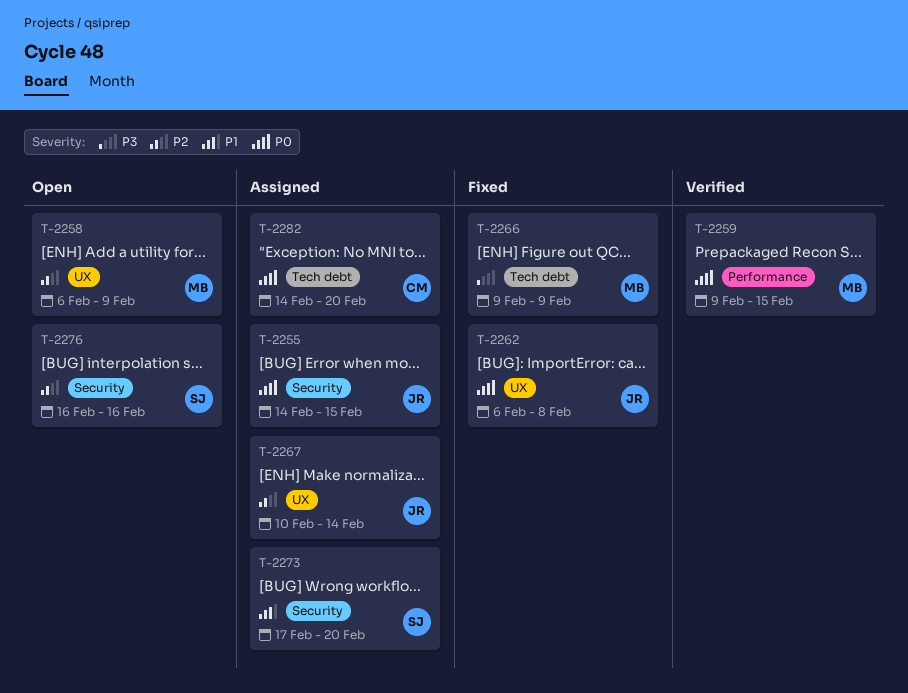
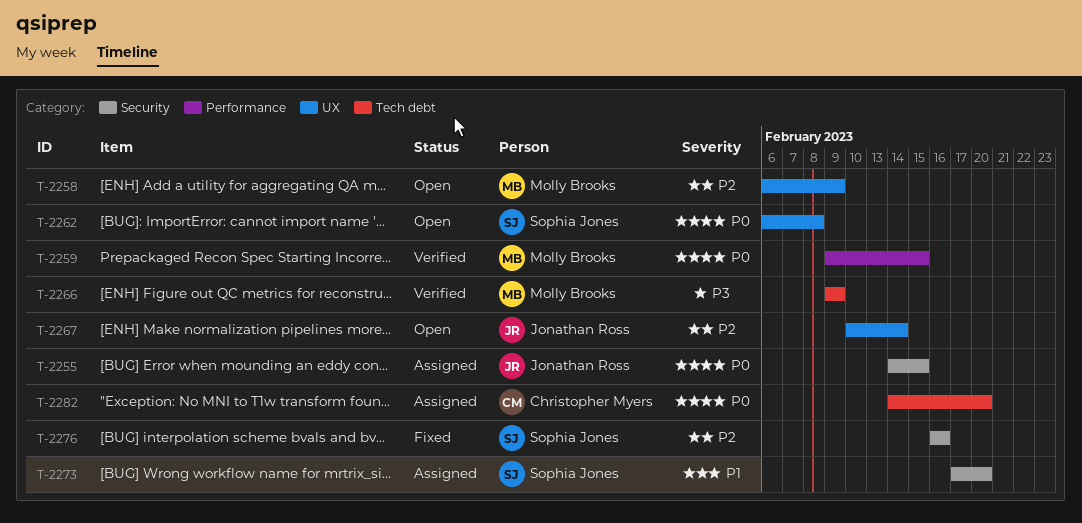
T-2262, status: Fixed -> Open
T-2262, owner: Jonathan Ross -> Sophia Jones
T-2266, status: Fixed -> Verified
T-2267, status: Assigned -> Open
T-2276, status: Open -> Fixed

